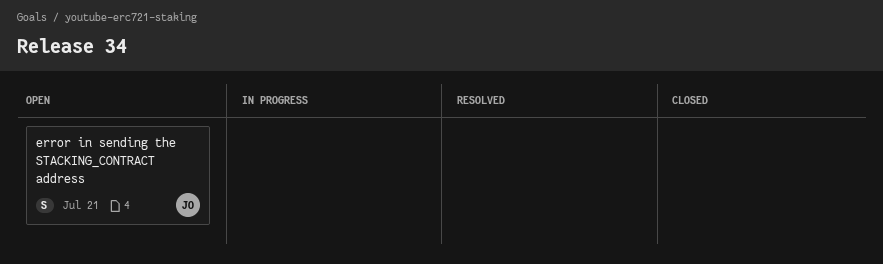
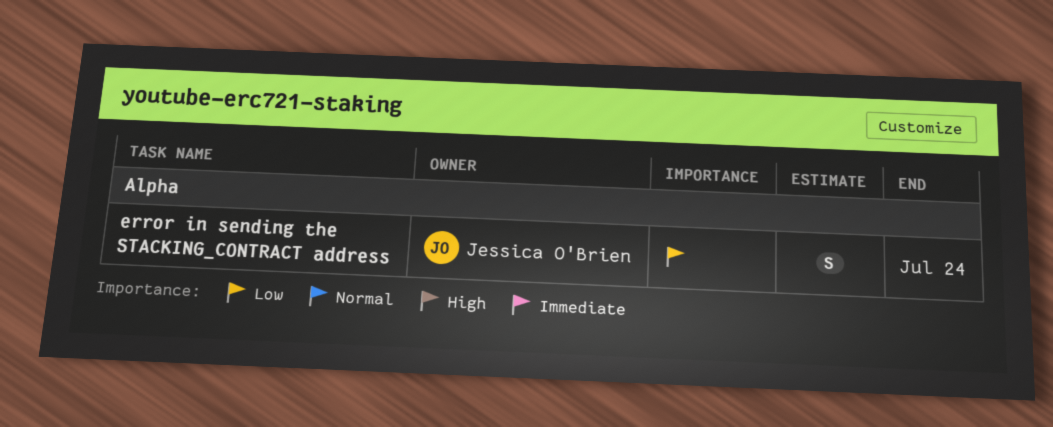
error in sending the STACKING_CONTRACT address, due: Jul 21 -> Jul 24

